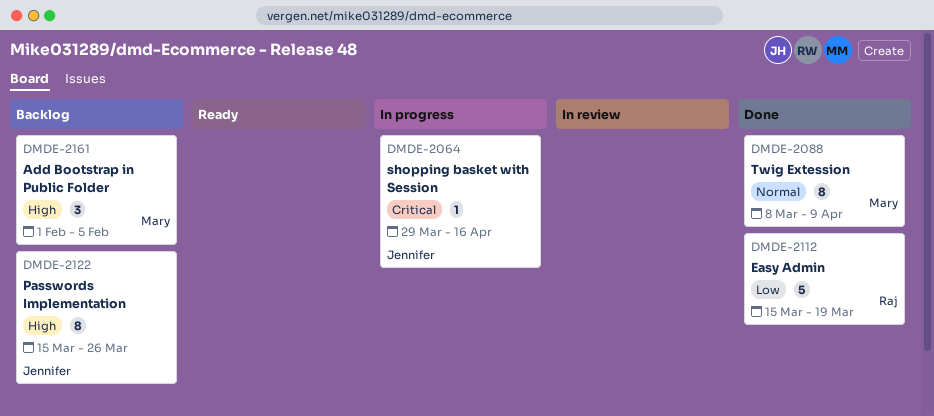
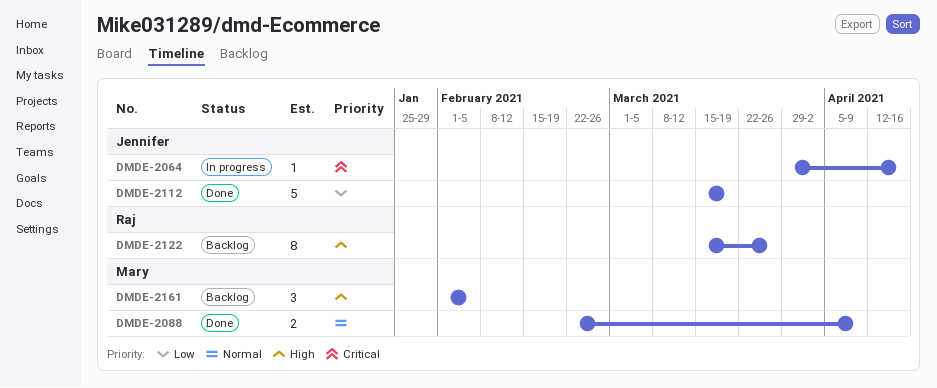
DMDE-2088, estimate: 8 -> 2
DMDE-2088, start: Mar 8 -> Feb 22
DMDE-2112, owner: Raj -> Jennifer
DMDE-2122, owner: Jennifer -> Raj

